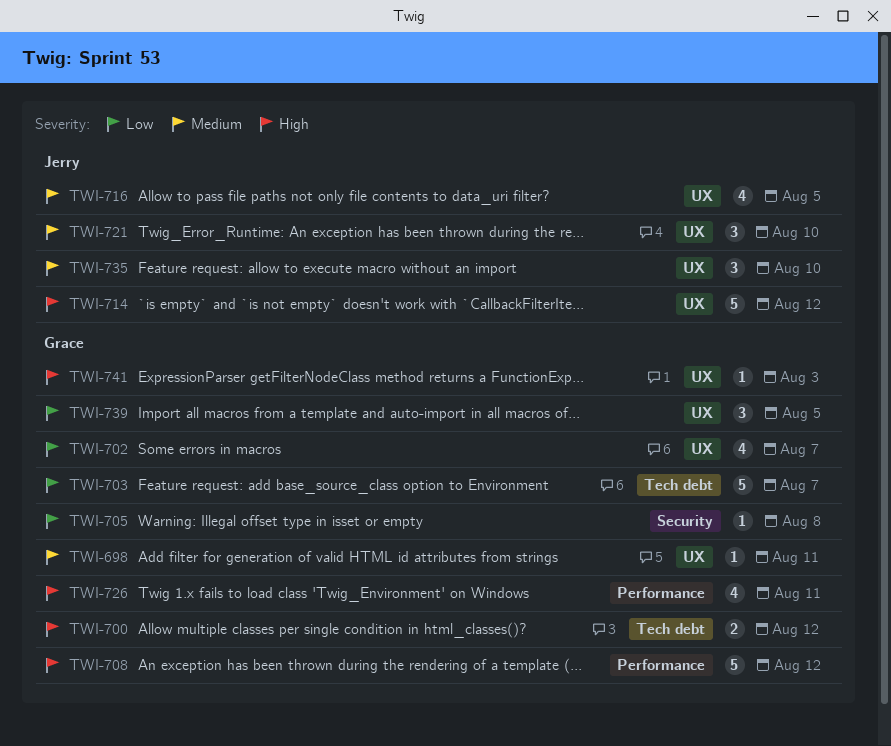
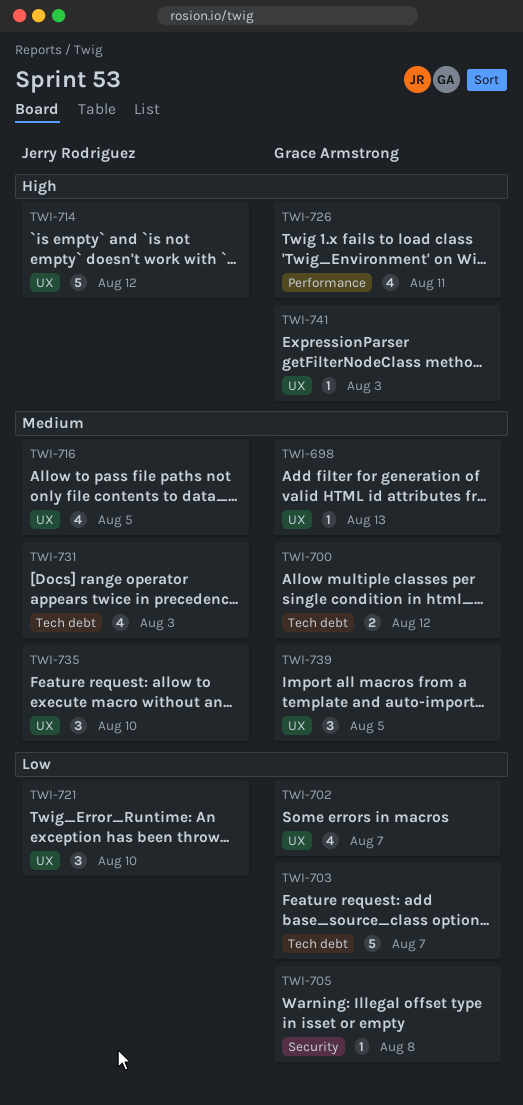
TWI-698, due: Aug 11 -> Aug 13
TWI-700, priority: High -> Medium
TWI-708: present -> none
TWI-721, priority: Medium -> Low
TWI-731: none -> present
TWI-739, priority: Low -> Medium

